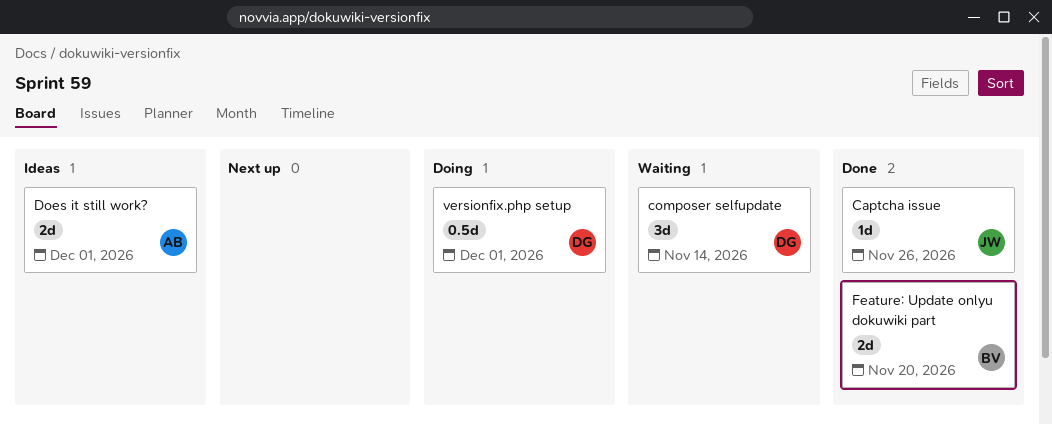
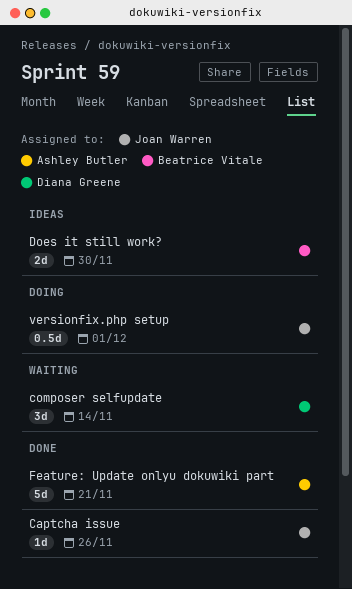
Does it still work?, owner: Ashley Butler -> Beatrice Vitale
Does it still work?, due: Dec 1 -> Nov 30
Feature: Update onlyu dokuwiki part, owner: Beatrice Vitale -> Ashley Butler
Feature: Update onlyu dokuwiki part, estimate: 2d -> 5d
Feature: Update onlyu dokuwiki part, due: Nov 20 -> Nov 21
versionfix.php setup, owner: Diana Greene -> Joan Warren

